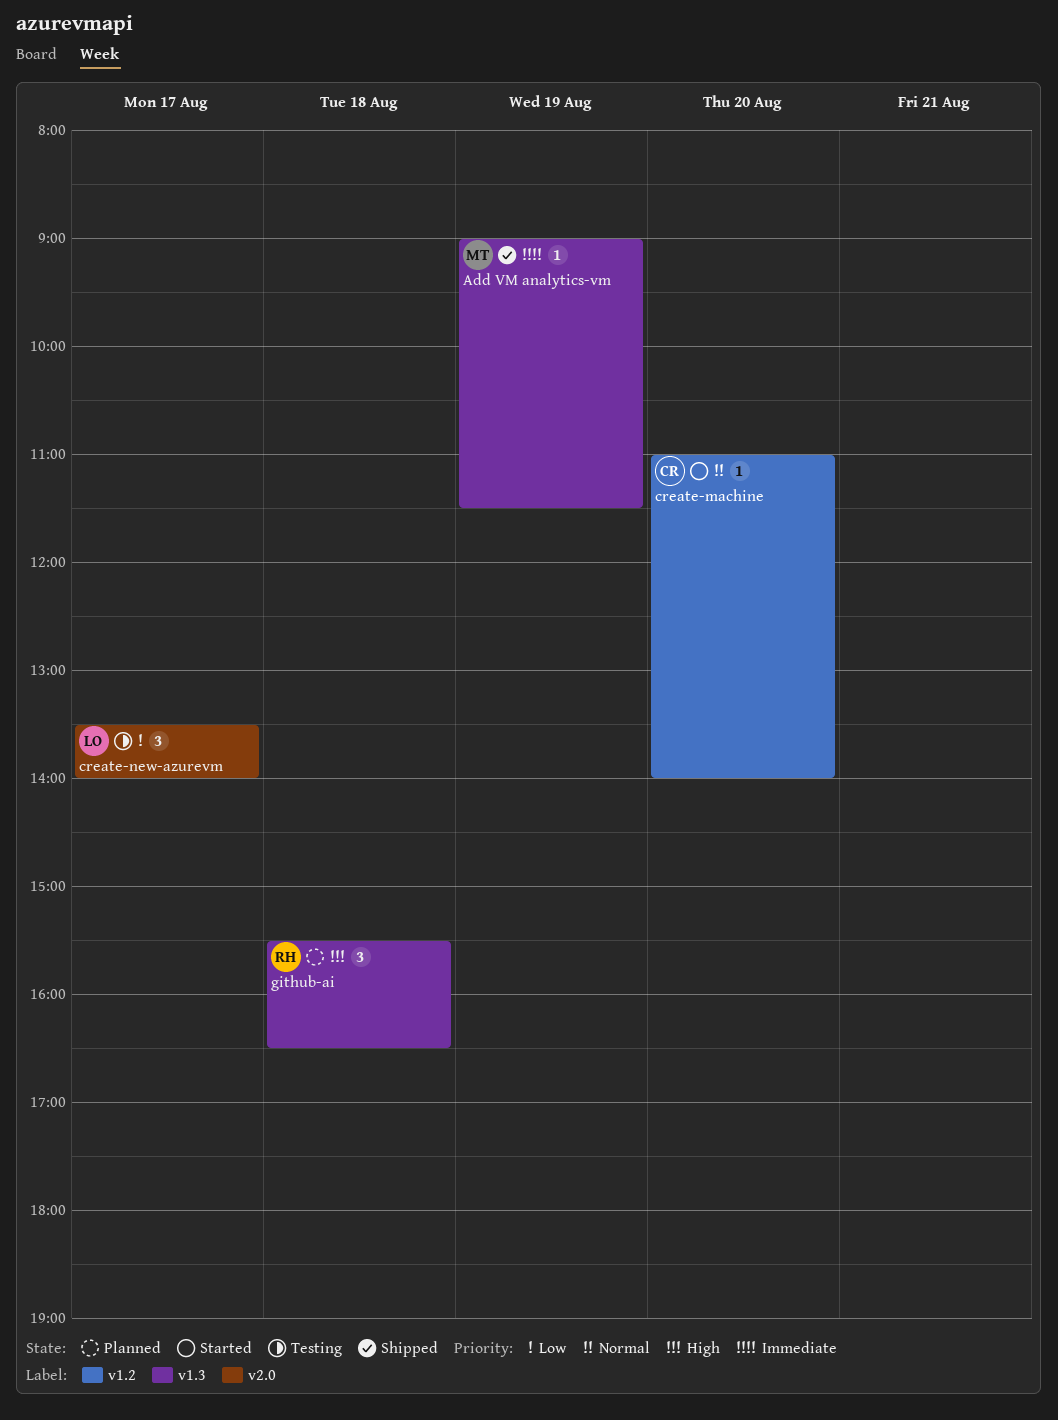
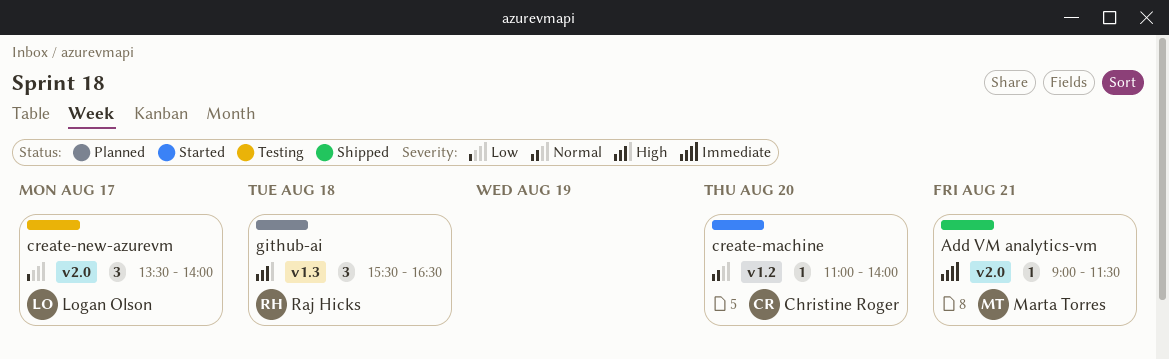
Add VM analytics-vm, label: v1.3 -> v2.0
Add VM analytics-vm, day: Aug 19 -> Aug 21

